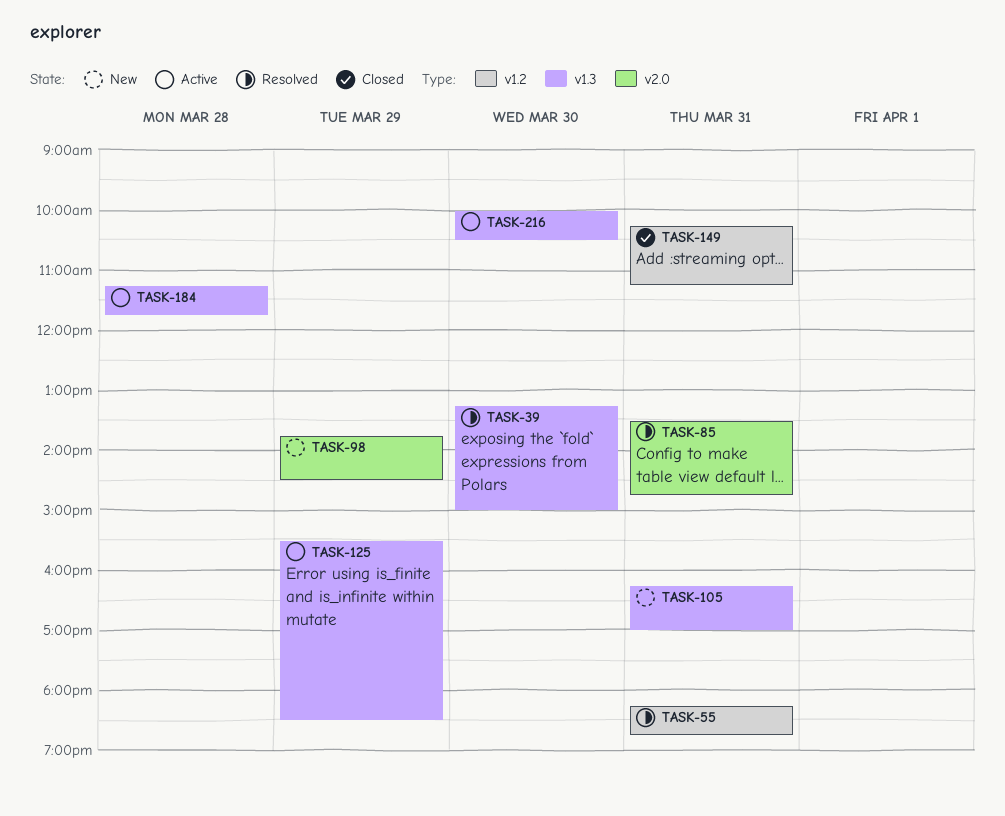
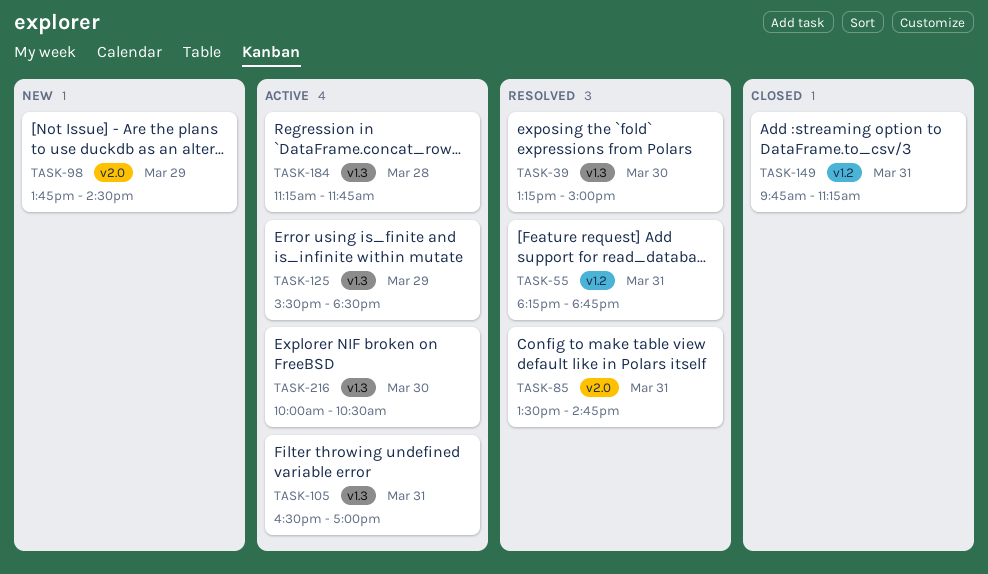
TASK-105, status: New -> Active
TASK-105, begins: 16:15 -> 16:30
TASK-149, begins: 10:15 -> 09:45

